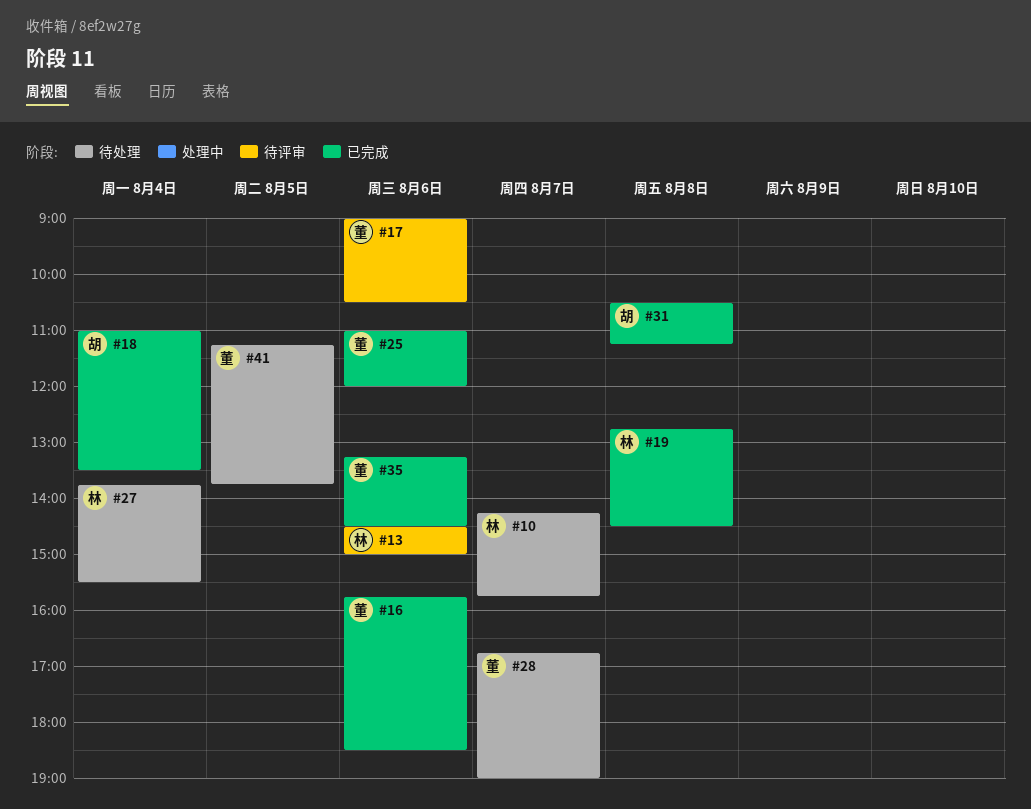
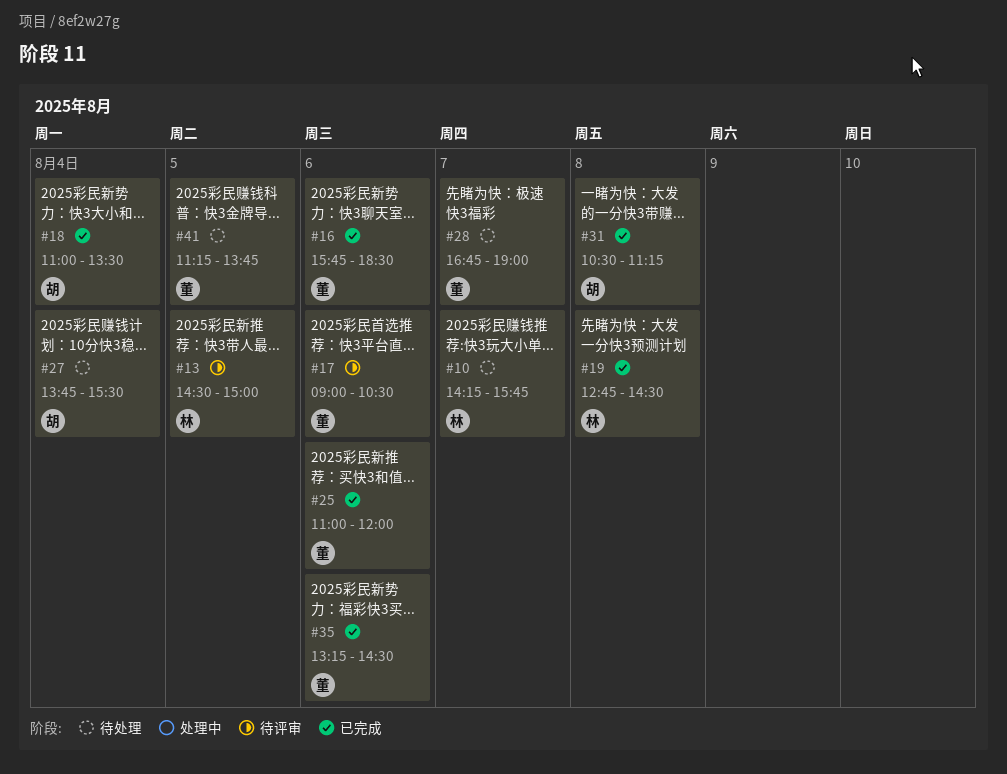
#13, day: Aug 6 -> Aug 5
#27, owner: 林 -> 胡

